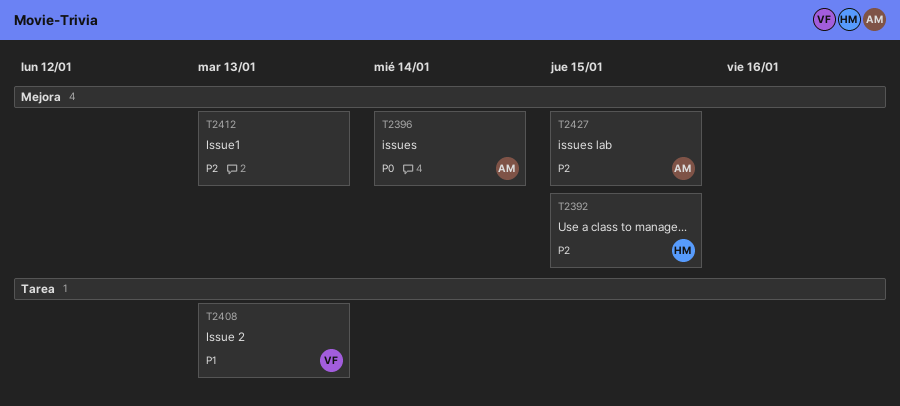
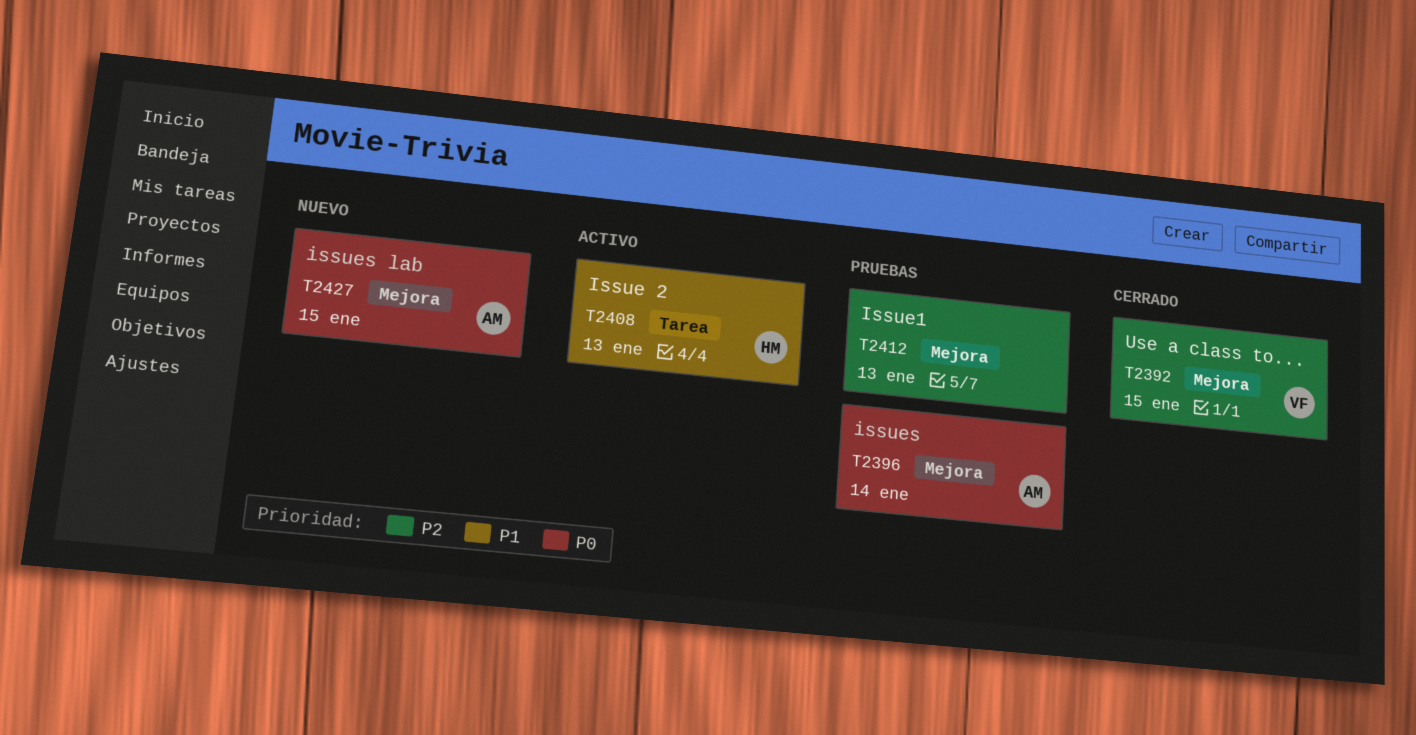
T2392, owner: HM -> VF
T2408, owner: VF -> HM
T2427, priority: P2 -> P0

